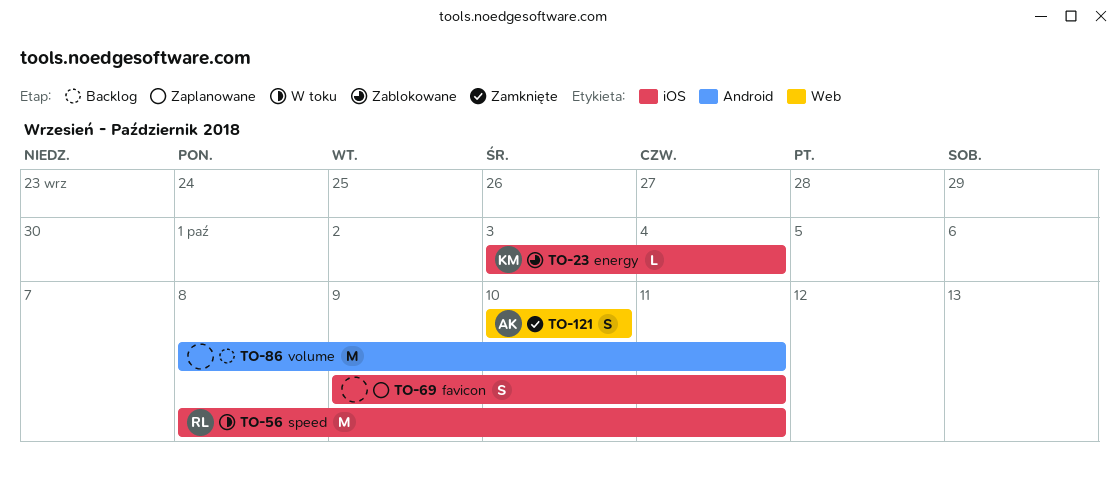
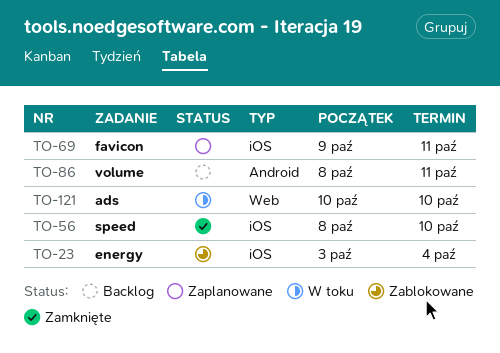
TO-56, status: W toku -> Zamknięte
TO-56, due: Oct 11 -> Oct 10
TO-121, status: Zamknięte -> W toku

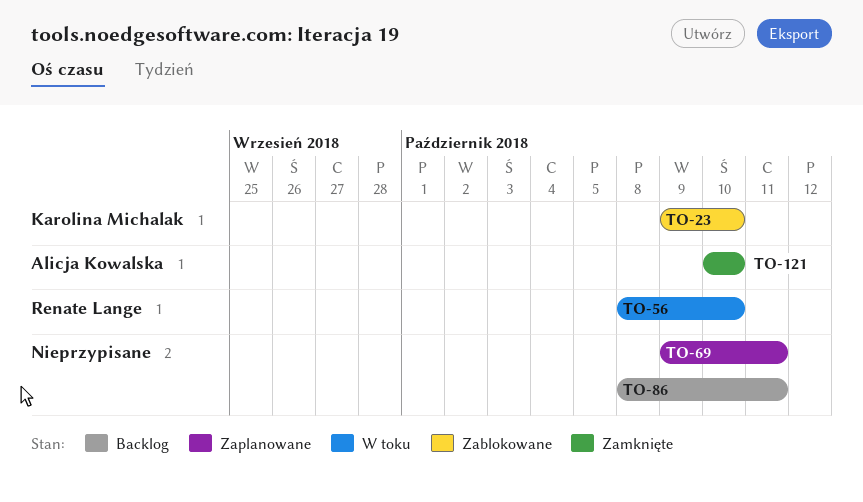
TO-23, start: Oct 3 -> Oct 9
TO-23, due: Oct 4 -> Oct 10
TO-56, status: Zamknięte -> W toku
TO-121, status: W toku -> Zamknięte

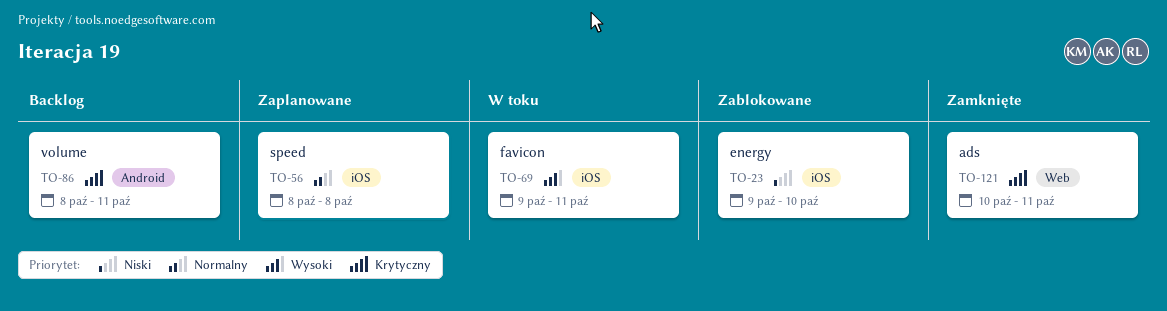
TO-56, status: W toku -> Zaplanowane
TO-56, due: Oct 10 -> Oct 8
TO-69, status: Zaplanowane -> W toku
TO-121, due: Oct 10 -> Oct 11

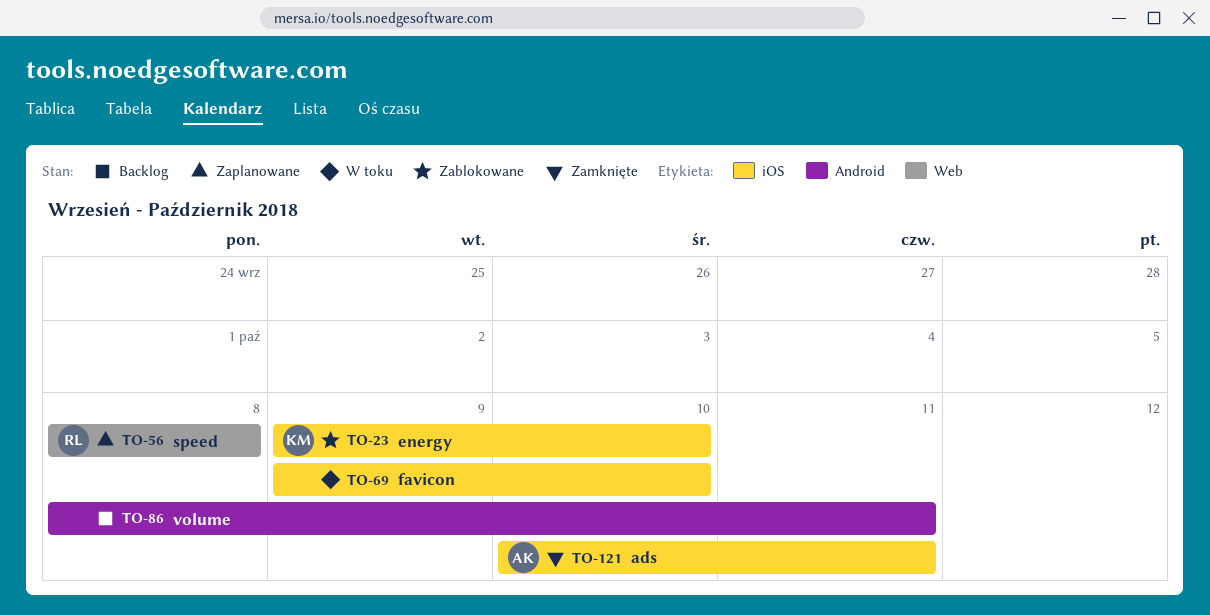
TO-56, label: iOS -> Web
TO-69, due: Oct 11 -> Oct 10
TO-121, label: Web -> iOS

